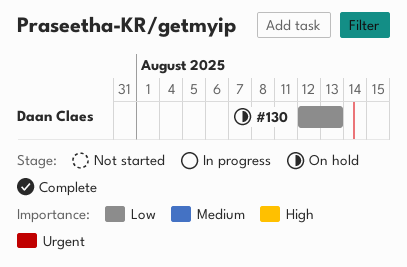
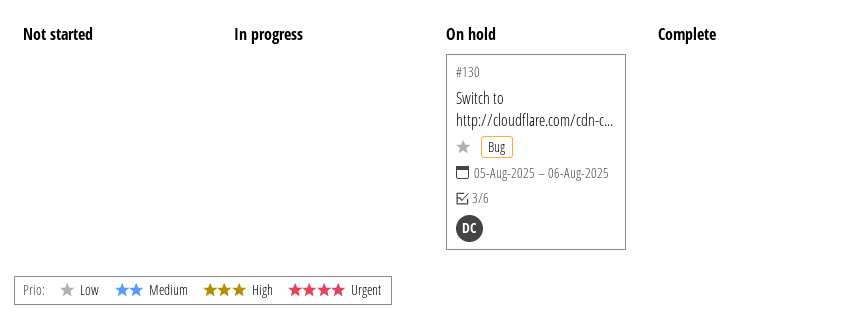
#130, start: Aug 12 -> Aug 5
#130, due: Aug 13 -> Aug 6

